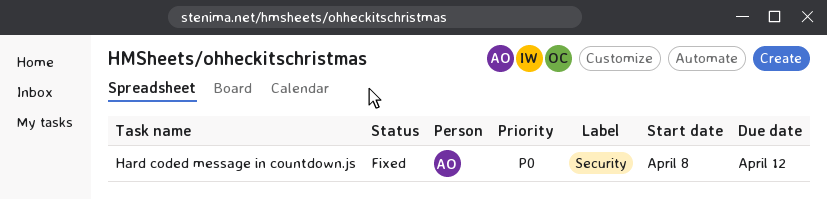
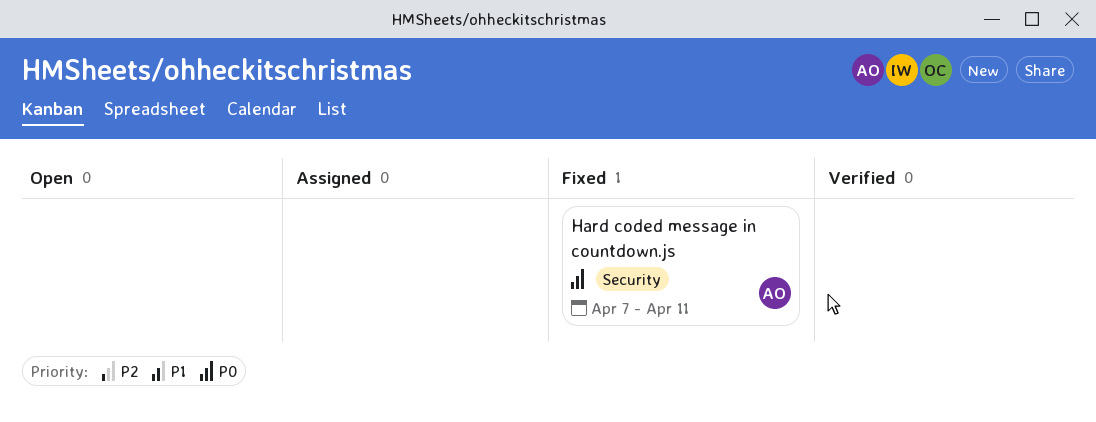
Hard coded message in countdown.js, start: Apr 8 -> Apr 7
Hard coded message in countdown.js, due: Apr 12 -> Apr 11

